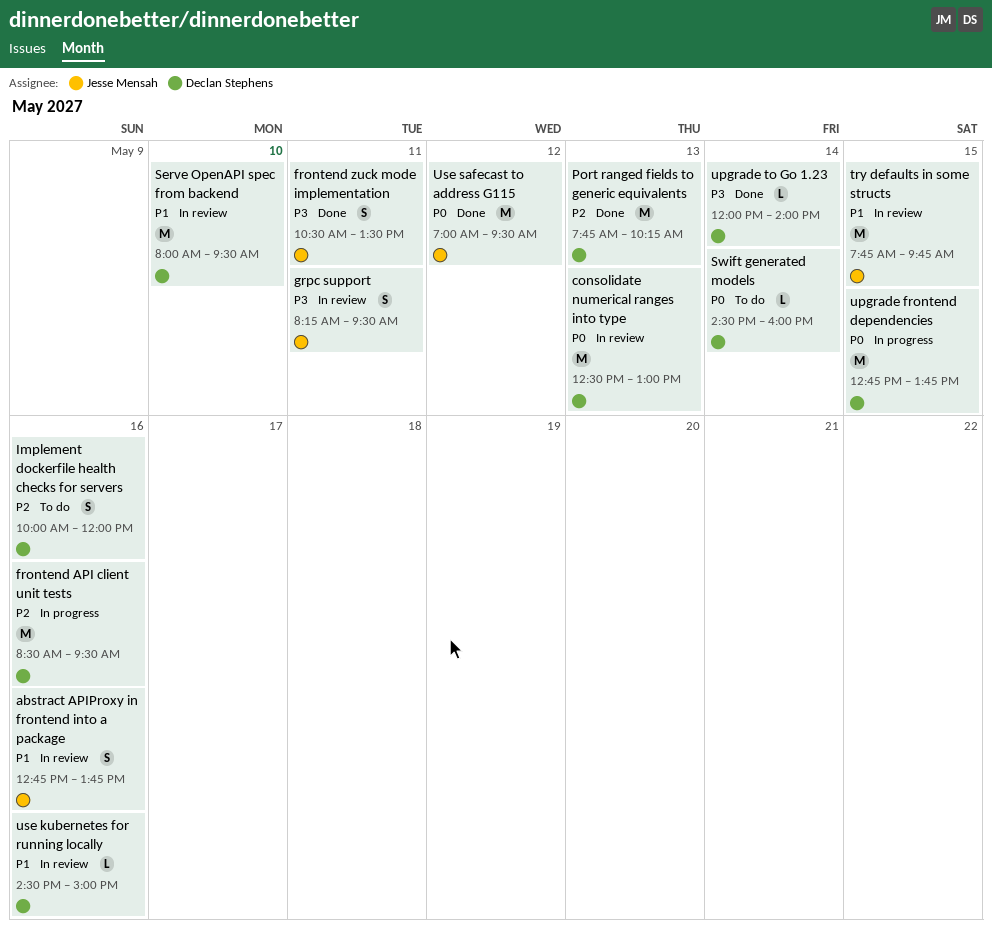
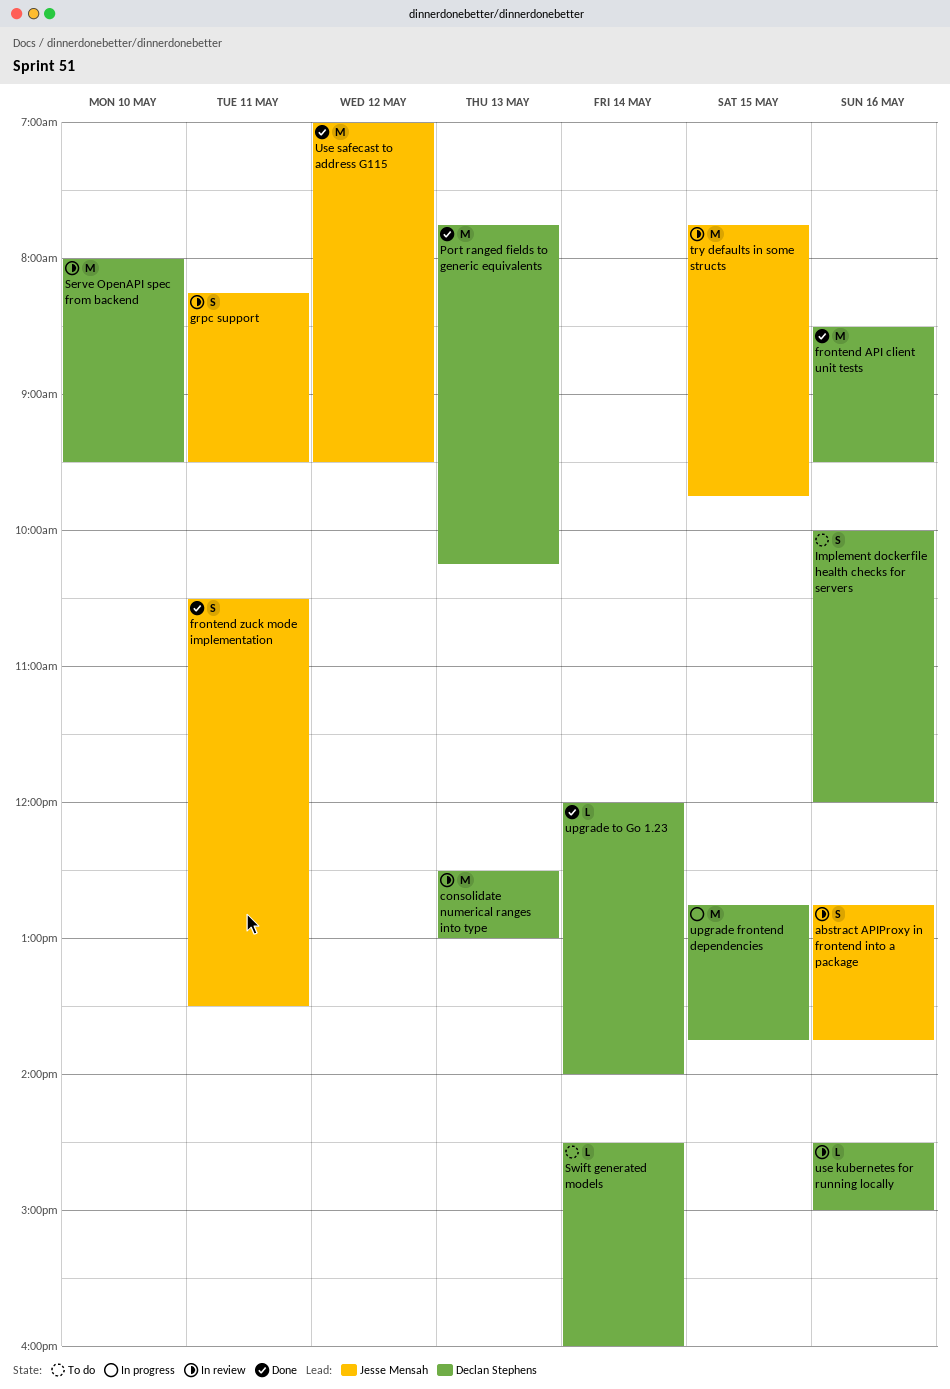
frontend API client unit tests, status: In progress -> Done

